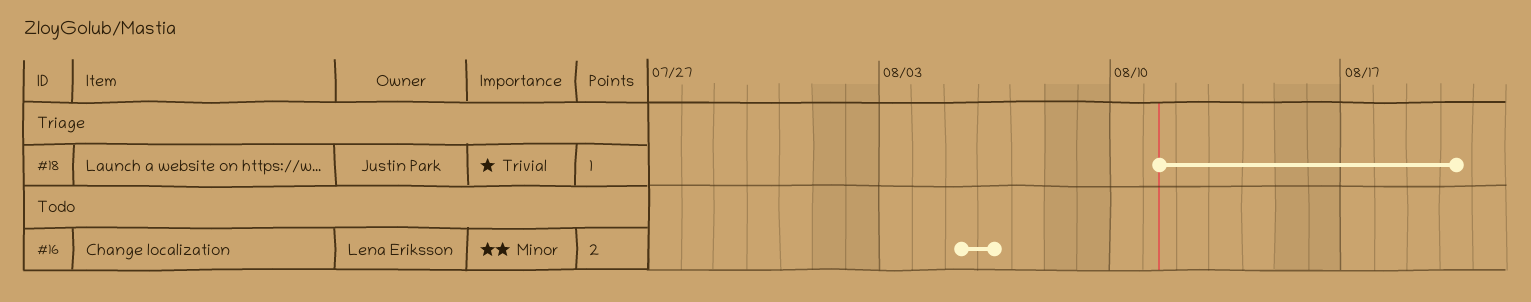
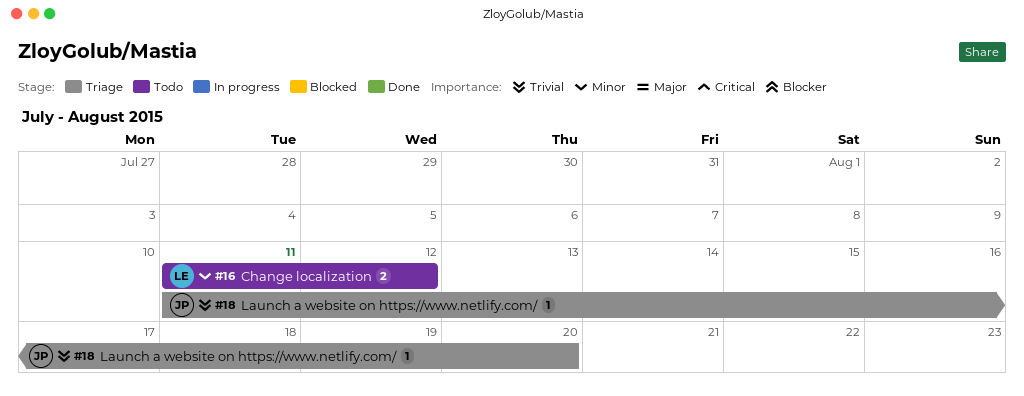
#16, start: Aug 5 -> Aug 11
#16, due: Aug 6 -> Aug 12

